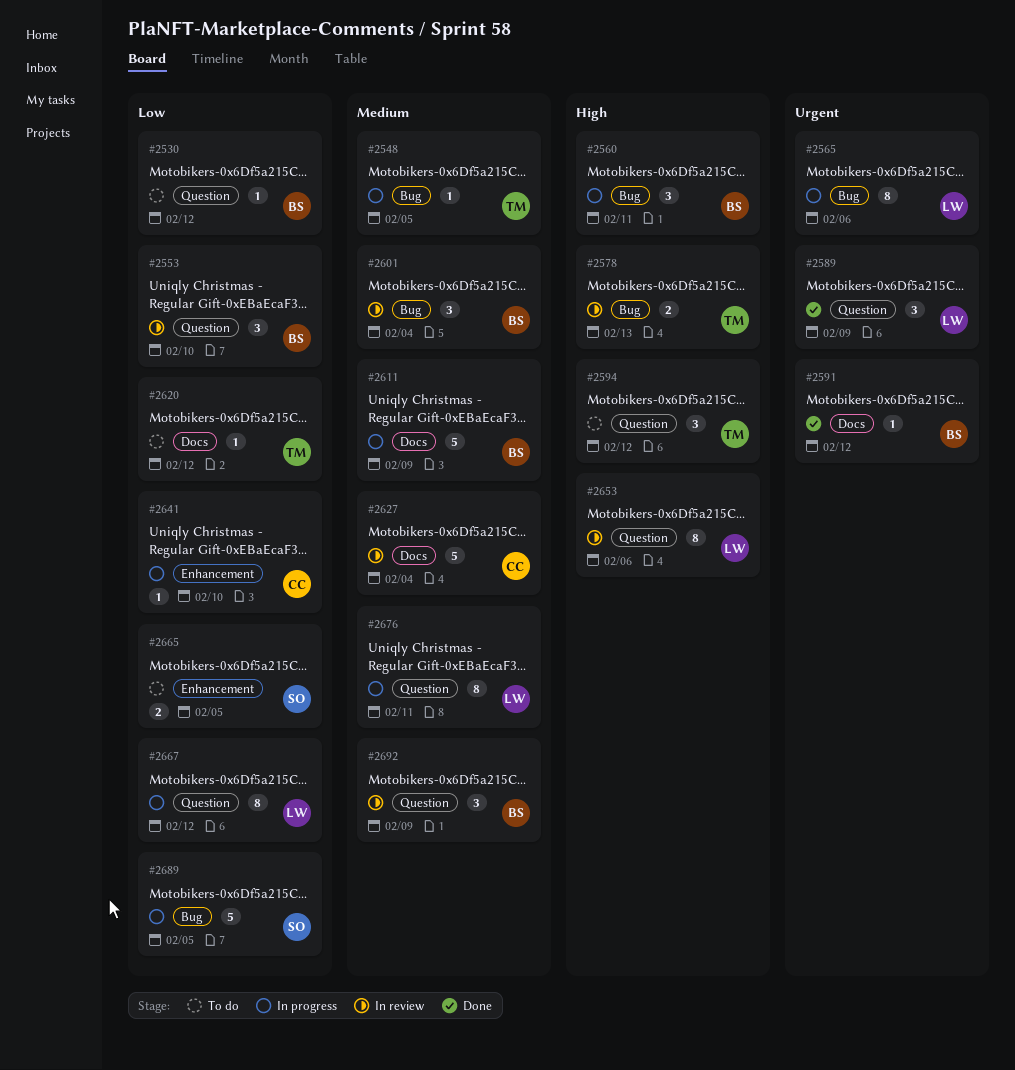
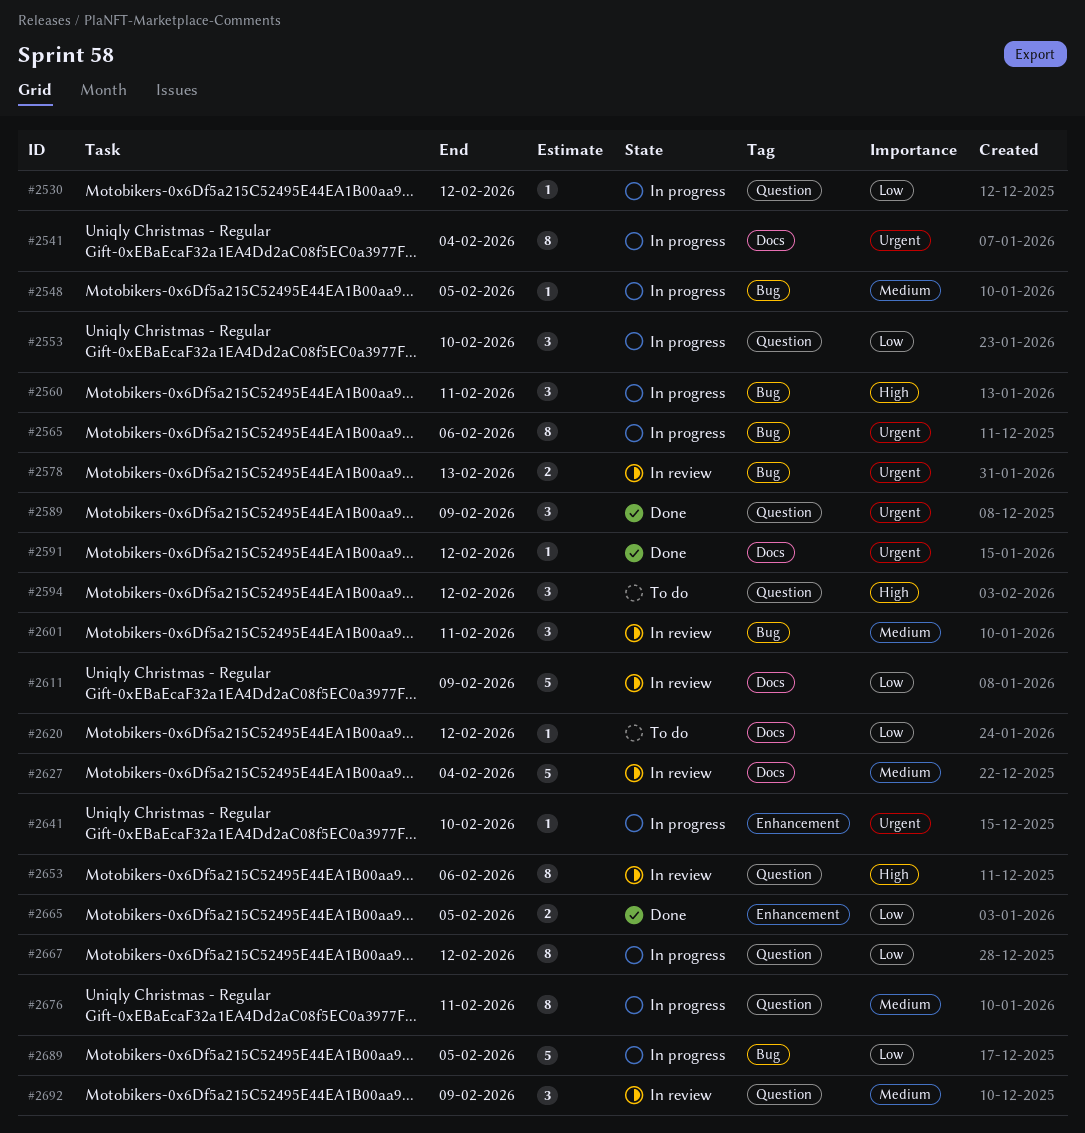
#2530, status: To do -> In progress
#2541: none -> present
#2553, status: In review -> In progress
#2578, priority: High -> Urgent
#2601, due: Feb 4 -> Feb 11
#2611, status: In progress -> In review
#2611, priority: Medium -> Low
#2641, priority: Low -> Urgent
#2665, status: To do -> Done

